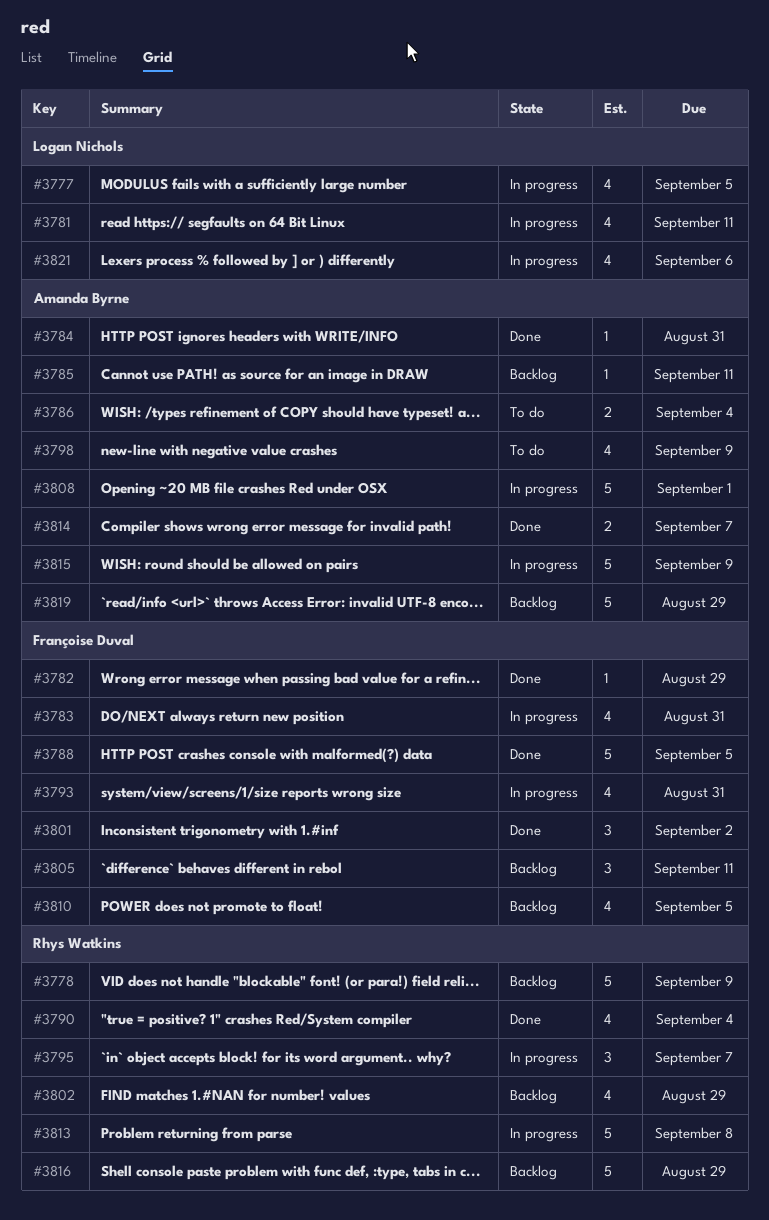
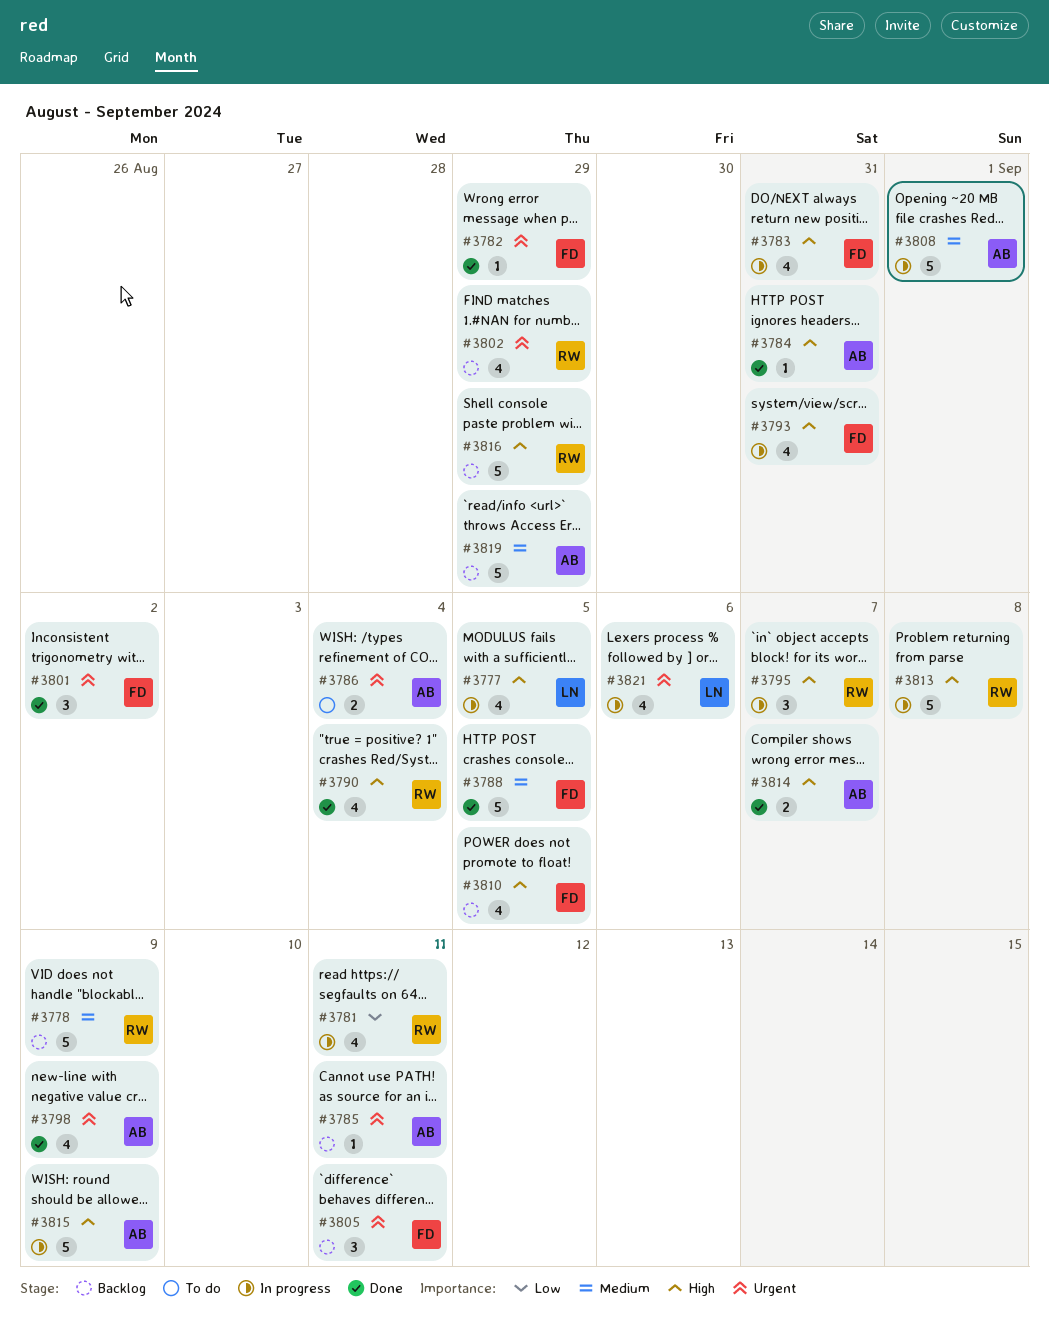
#3781, owner: Logan Nichols -> Rhys Watkins
#3798, status: To do -> Done

